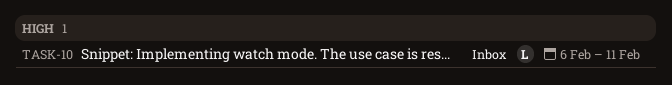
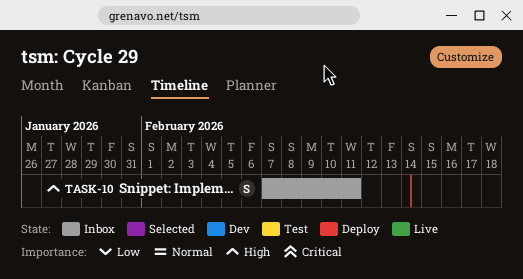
TASK-10, estimate: L -> S
TASK-10, start: Feb 6 -> Feb 7

